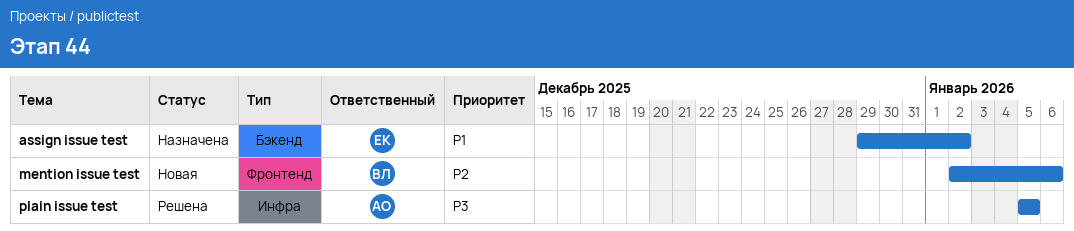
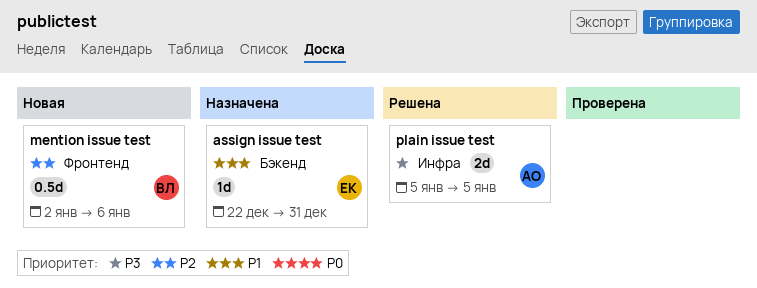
assign issue test, start: Dec 29 -> Dec 22
assign issue test, due: Jan 2 -> Dec 31

